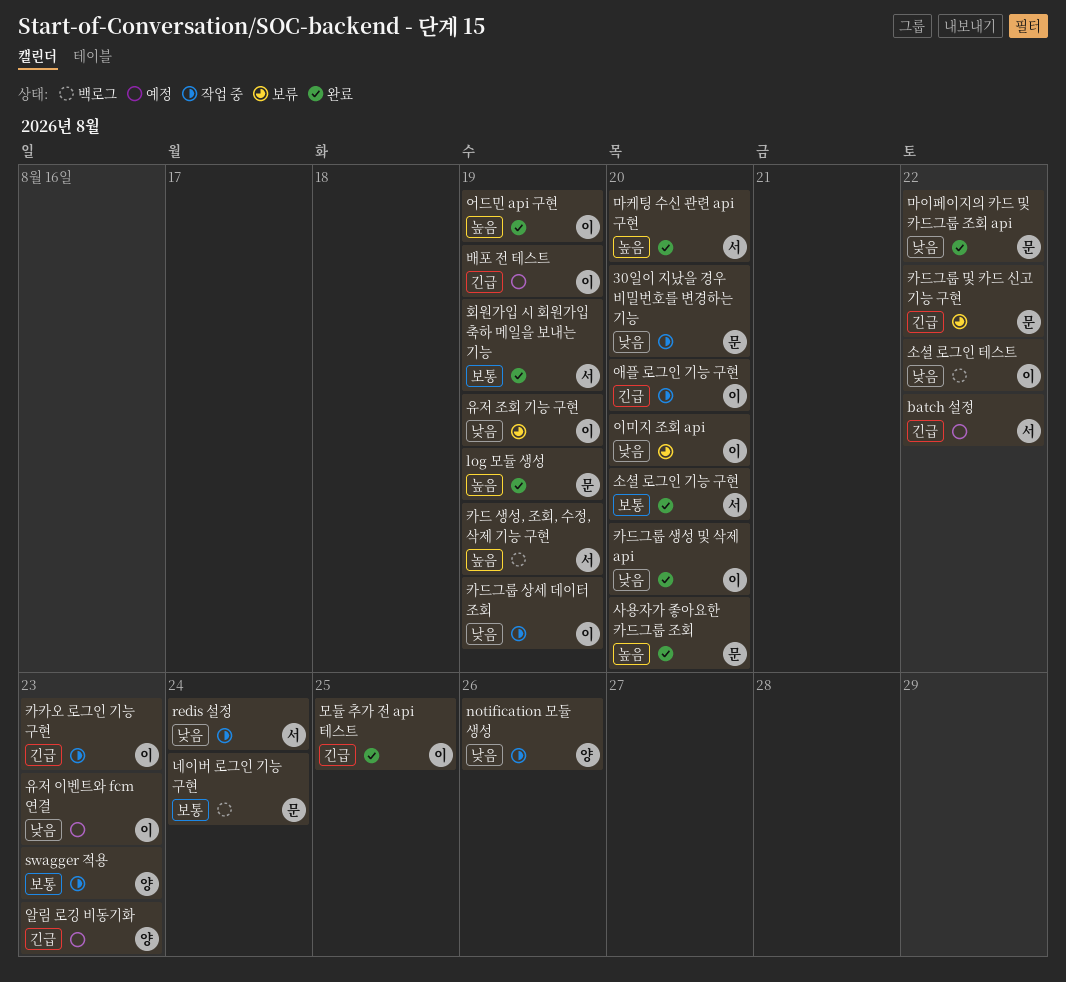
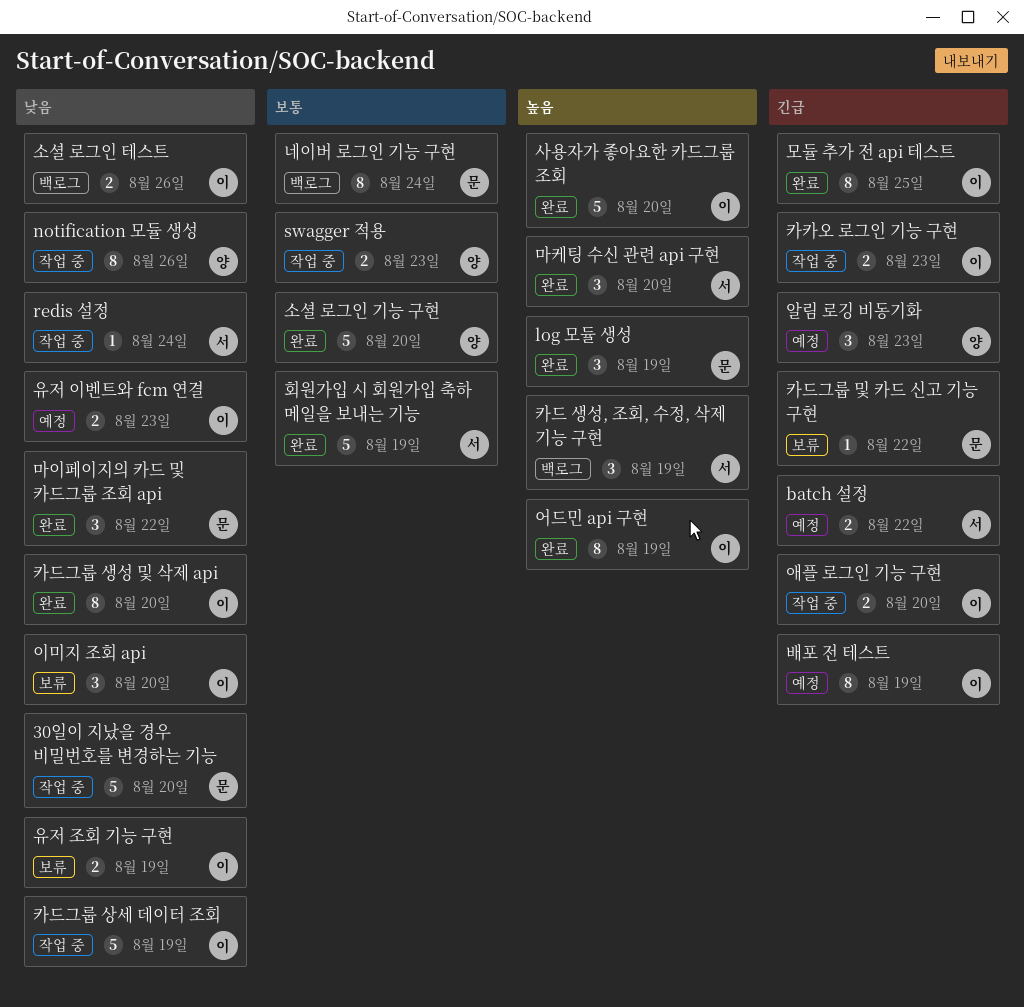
사용자가 좋아요한 카드그룹 조회, owner: 문 -> 이
소셜 로그인 기능 구현, owner: 서 -> 양
소셜 로그인 테스트, due: Aug 22 -> Aug 26

